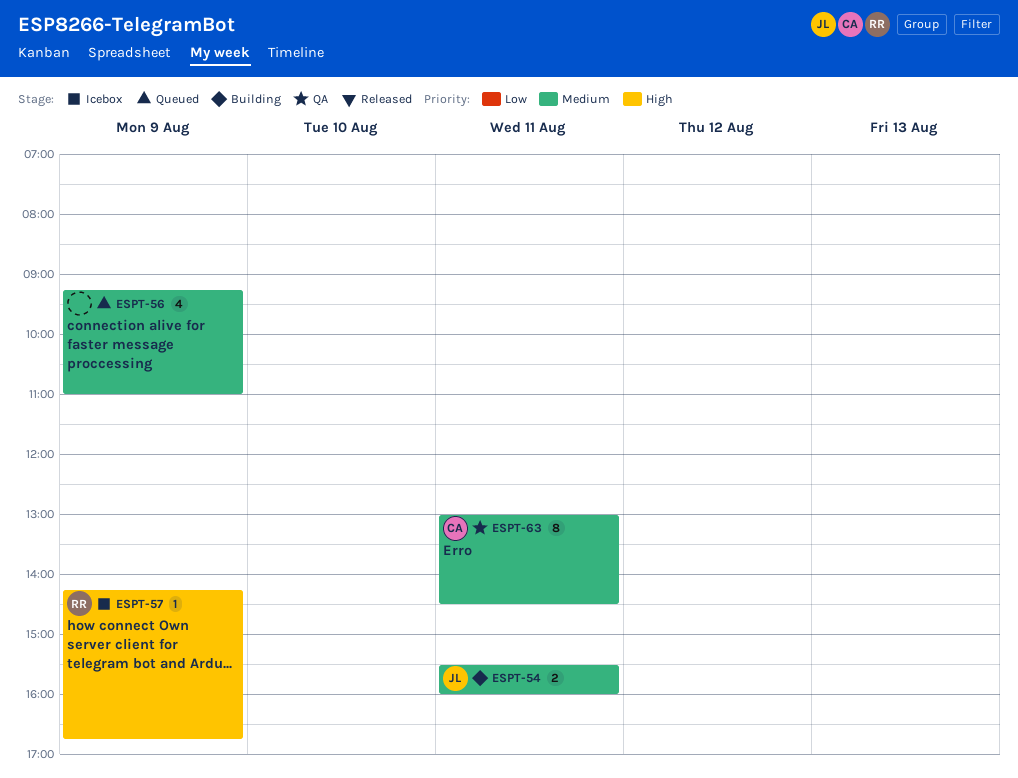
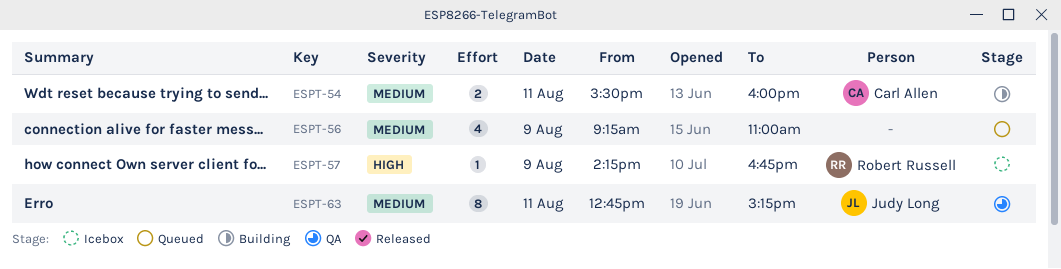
ESPT-54, owner: Judy Long -> Carl Allen
ESPT-63, owner: Carl Allen -> Judy Long
ESPT-63, begins: 13:00 -> 12:45
ESPT-63, ends: 14:30 -> 15:15

